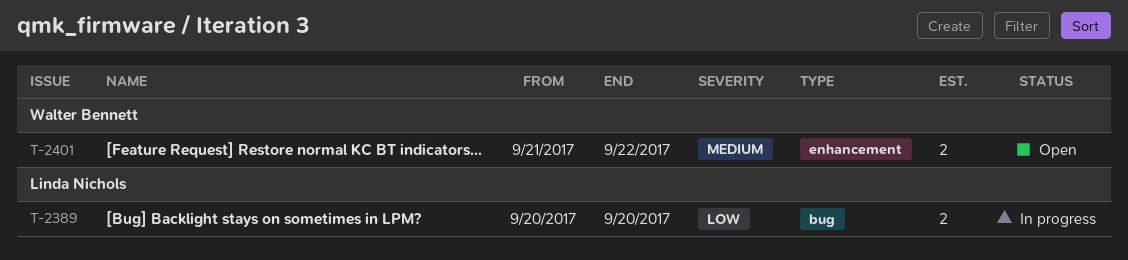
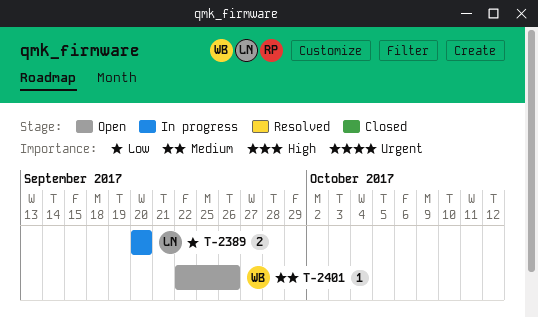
T-2401, estimate: 2 -> 1
T-2401, start: Sep 21 -> Sep 22
T-2401, due: Sep 22 -> Sep 26

